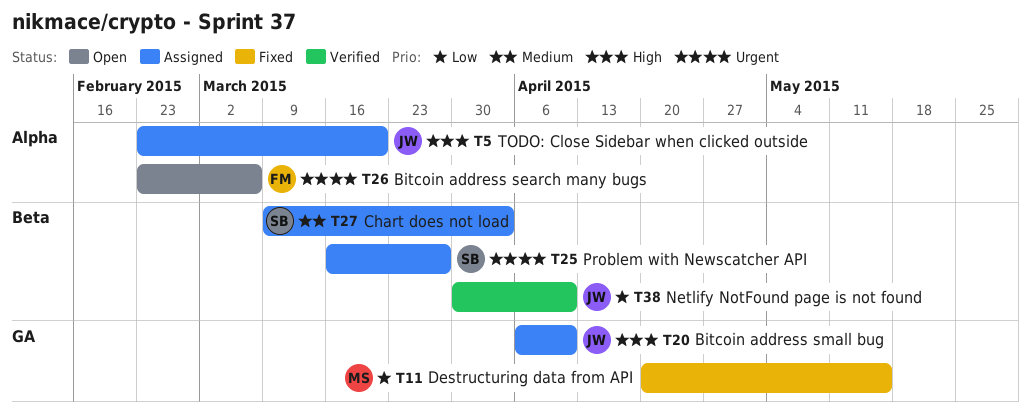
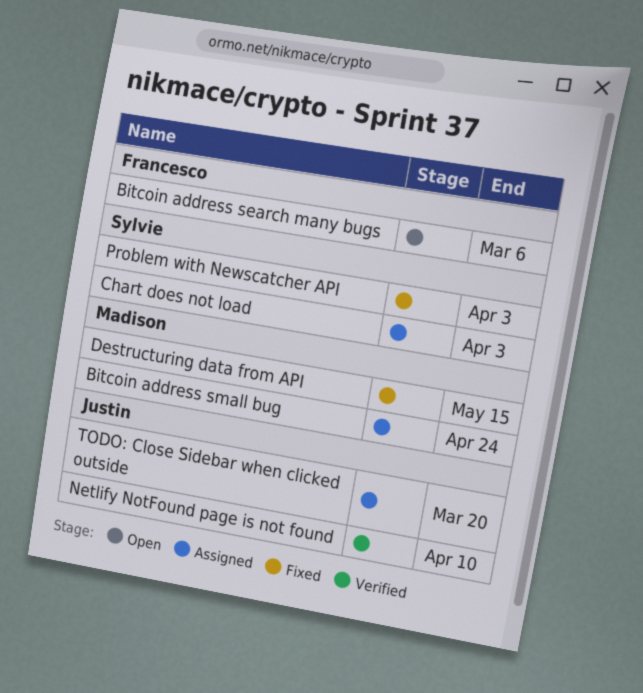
Bitcoin address small bug, owner: Justin -> Madison
Bitcoin address small bug, due: Apr 10 -> Apr 24
Problem with Newscatcher API, status: Assigned -> Fixed
Problem with Newscatcher API, due: Mar 27 -> Apr 3

